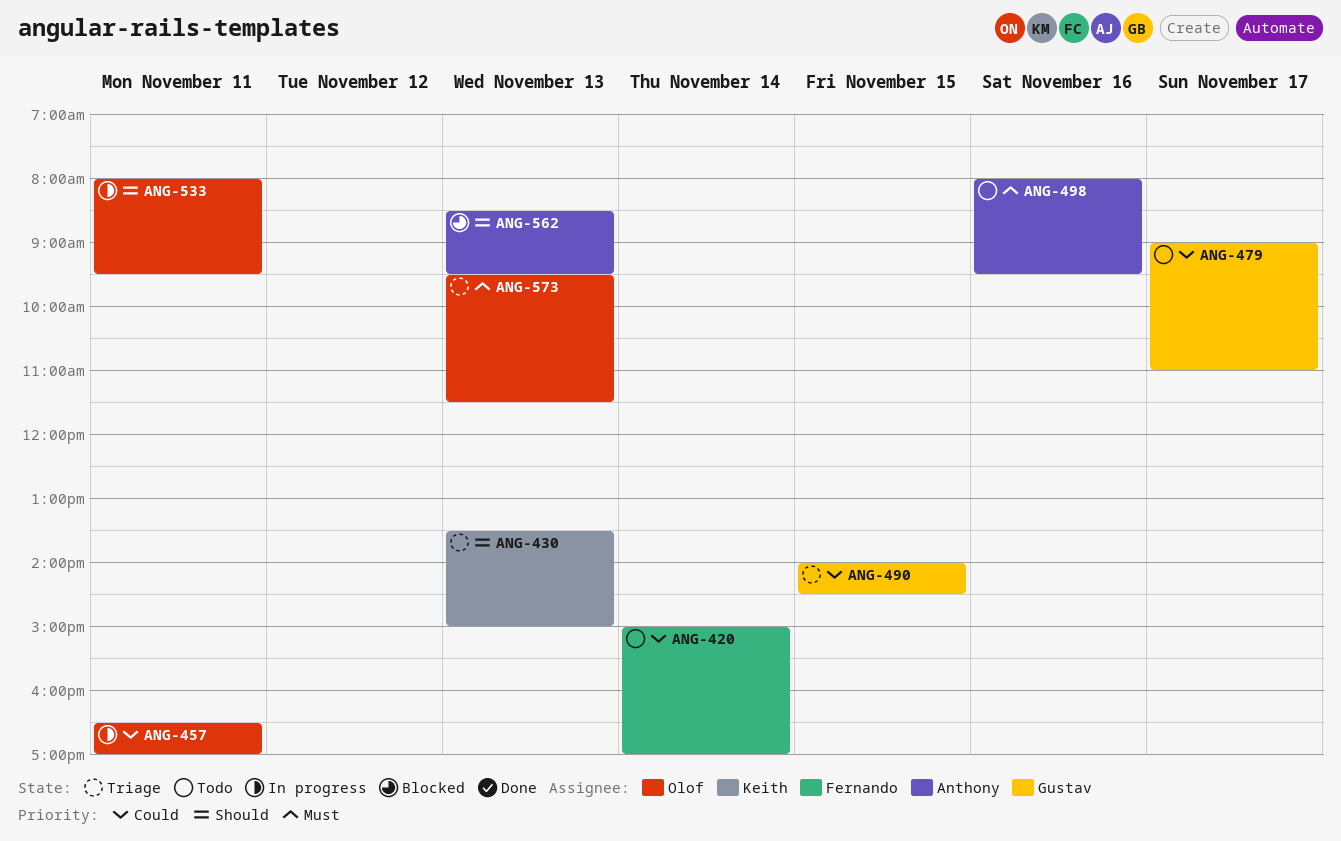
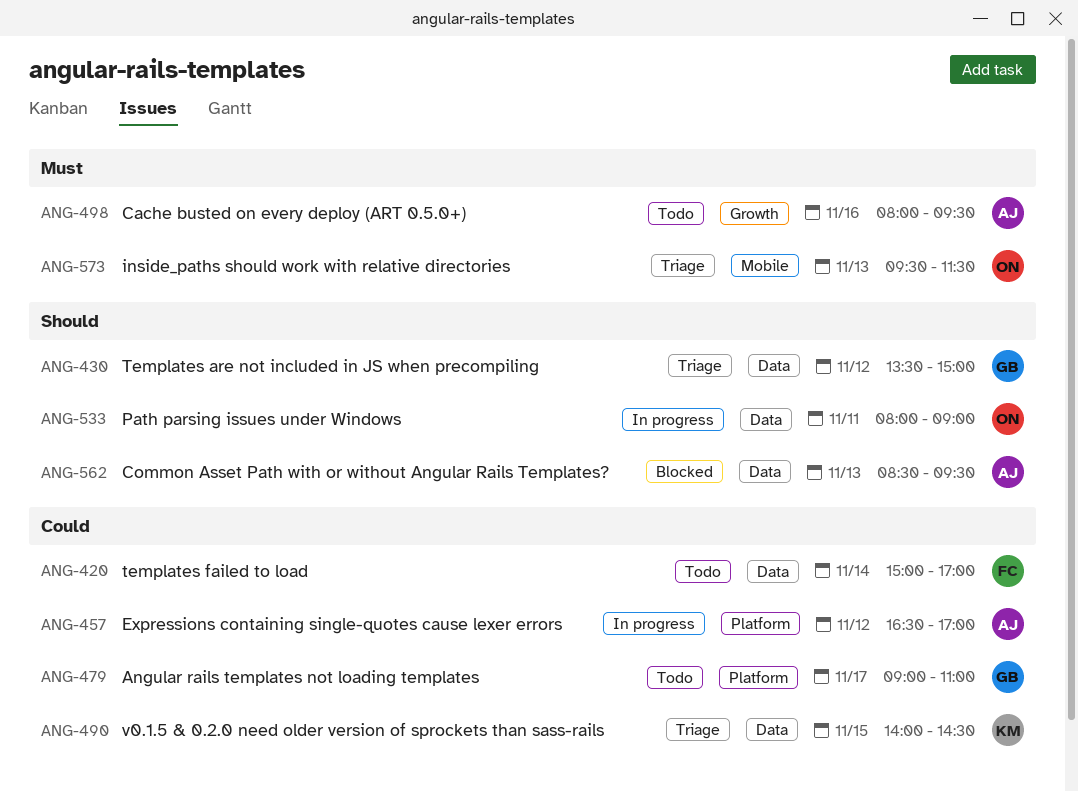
ANG-430, owner: Keith -> Gustav
ANG-430, day: Nov 13 -> Nov 12
ANG-457, owner: Olof -> Anthony
ANG-457, day: Nov 11 -> Nov 12
ANG-490, owner: Gustav -> Keith
ANG-533, ends: 09:30 -> 09:00

